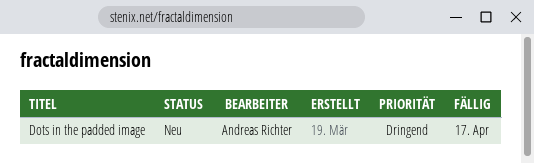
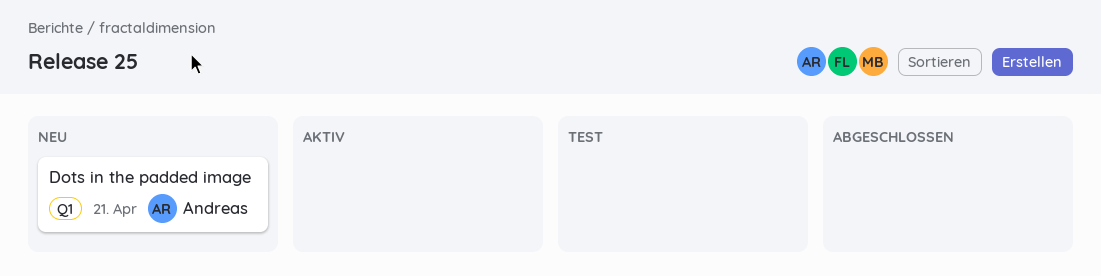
Dots in the padded image, due: Apr 17 -> Apr 21

